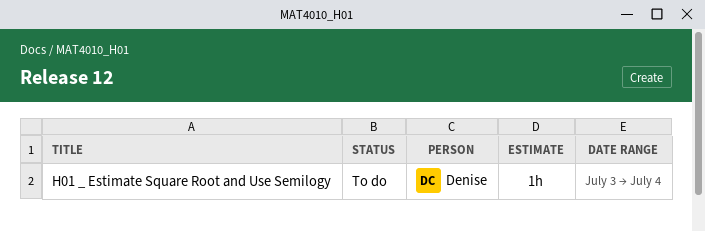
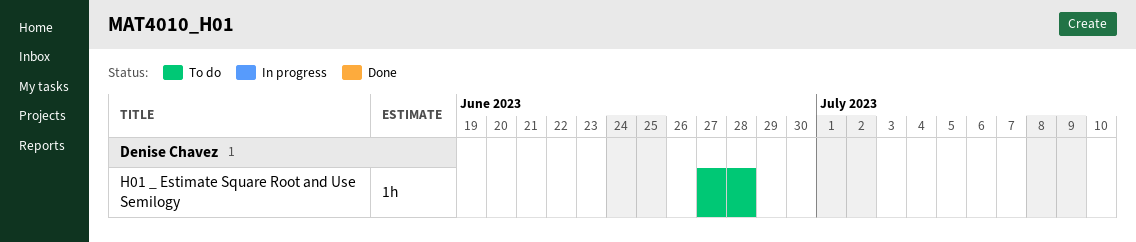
H01 _ Estimate Square Root and Use Semilogy, start: Jul 3 -> Jun 27
H01 _ Estimate Square Root and Use Semilogy, due: Jul 4 -> Jun 28

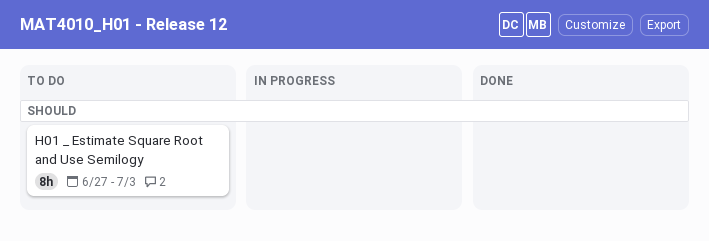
H01 _ Estimate Square Root and Use Semilogy, estimate: 1h -> 8h
H01 _ Estimate Square Root and Use Semilogy, due: Jun 28 -> Jul 3

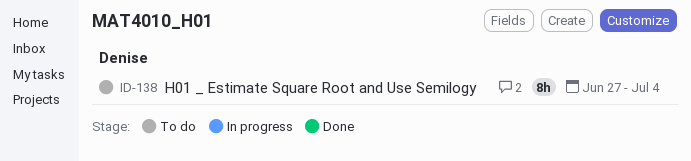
H01 _ Estimate Square Root and Use Semilogy, due: Jul 3 -> Jul 4

